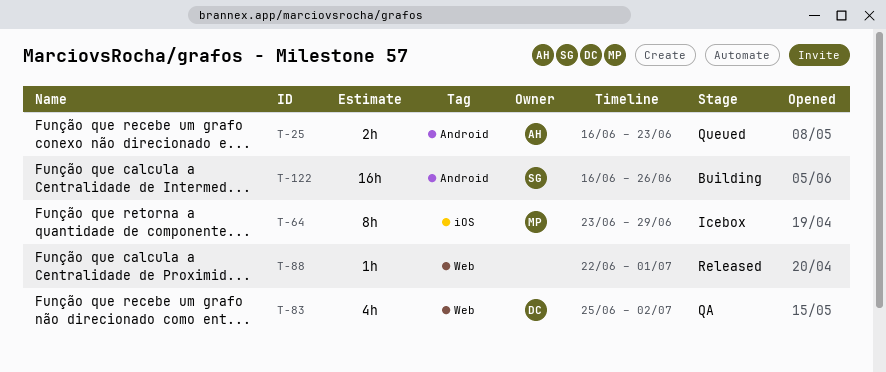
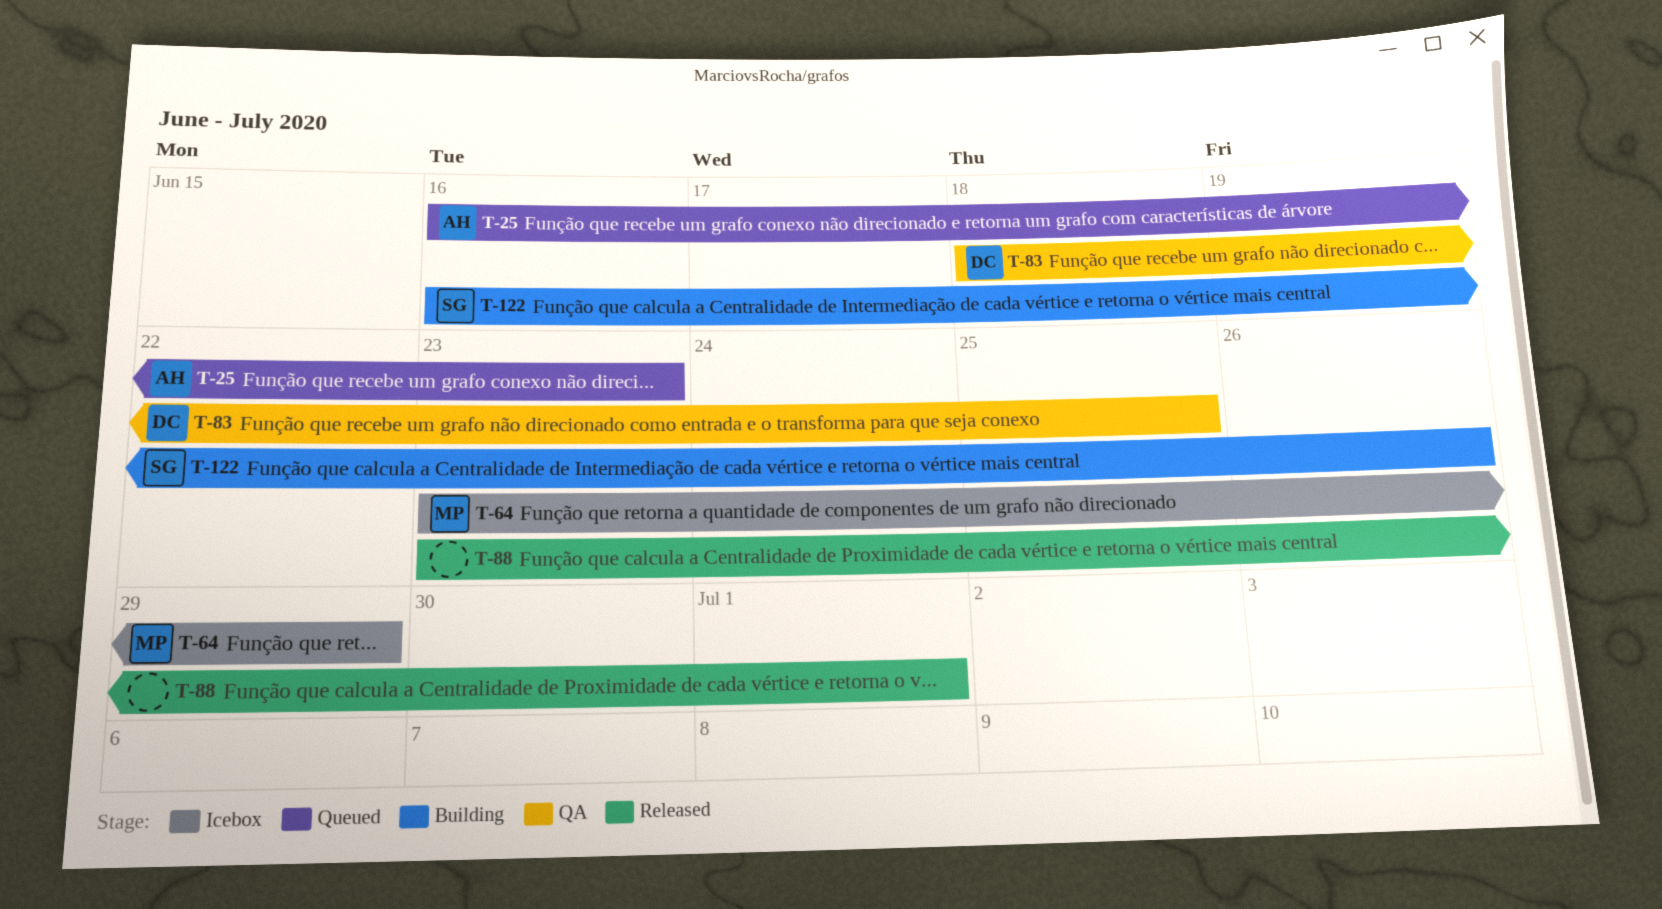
T-83, start: Jun 25 -> Jun 18
T-83, due: Jul 2 -> Jun 25
T-88, start: Jun 22 -> Jun 23

